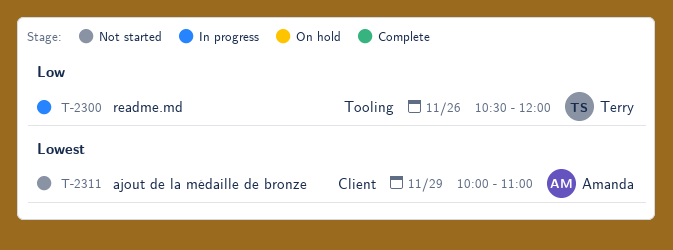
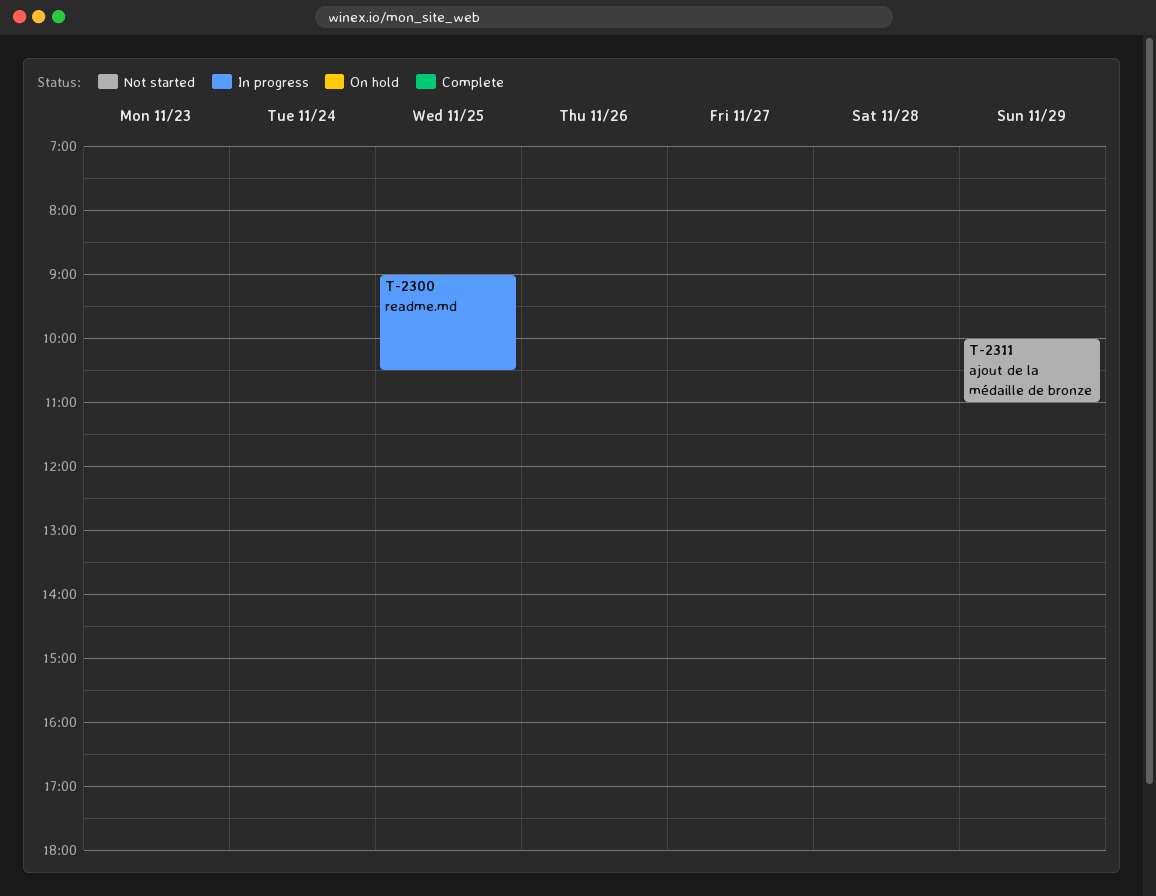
T-2300, day: Nov 26 -> Nov 25
T-2300, begins: 10:30 -> 09:00
T-2300, ends: 12:00 -> 10:30

